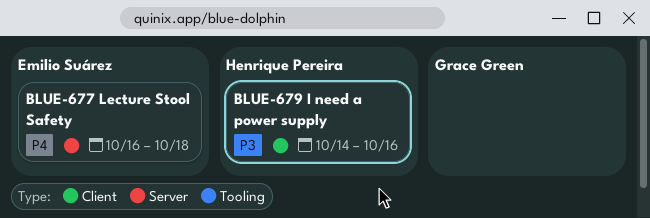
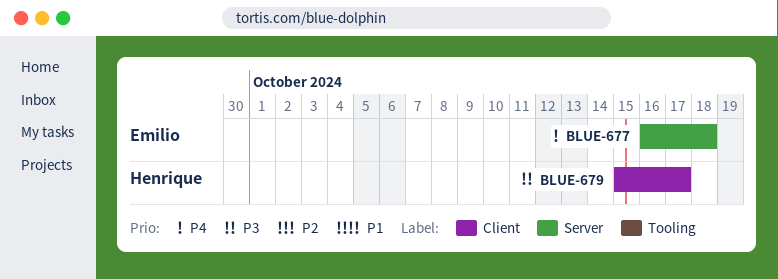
BLUE-679, start: Oct 14 -> Oct 15
BLUE-679, due: Oct 16 -> Oct 17

